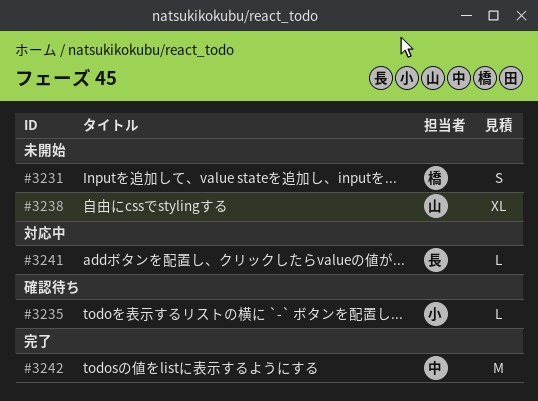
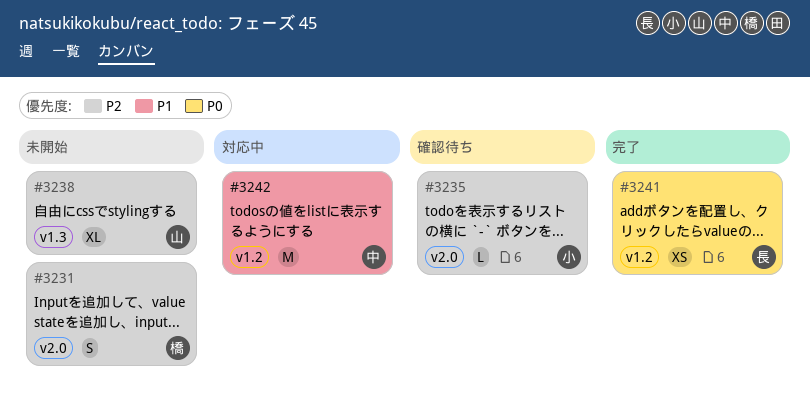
#3241, status: 対応中 -> 完了
#3241, estimate: L -> XS
#3242, status: 完了 -> 対応中

